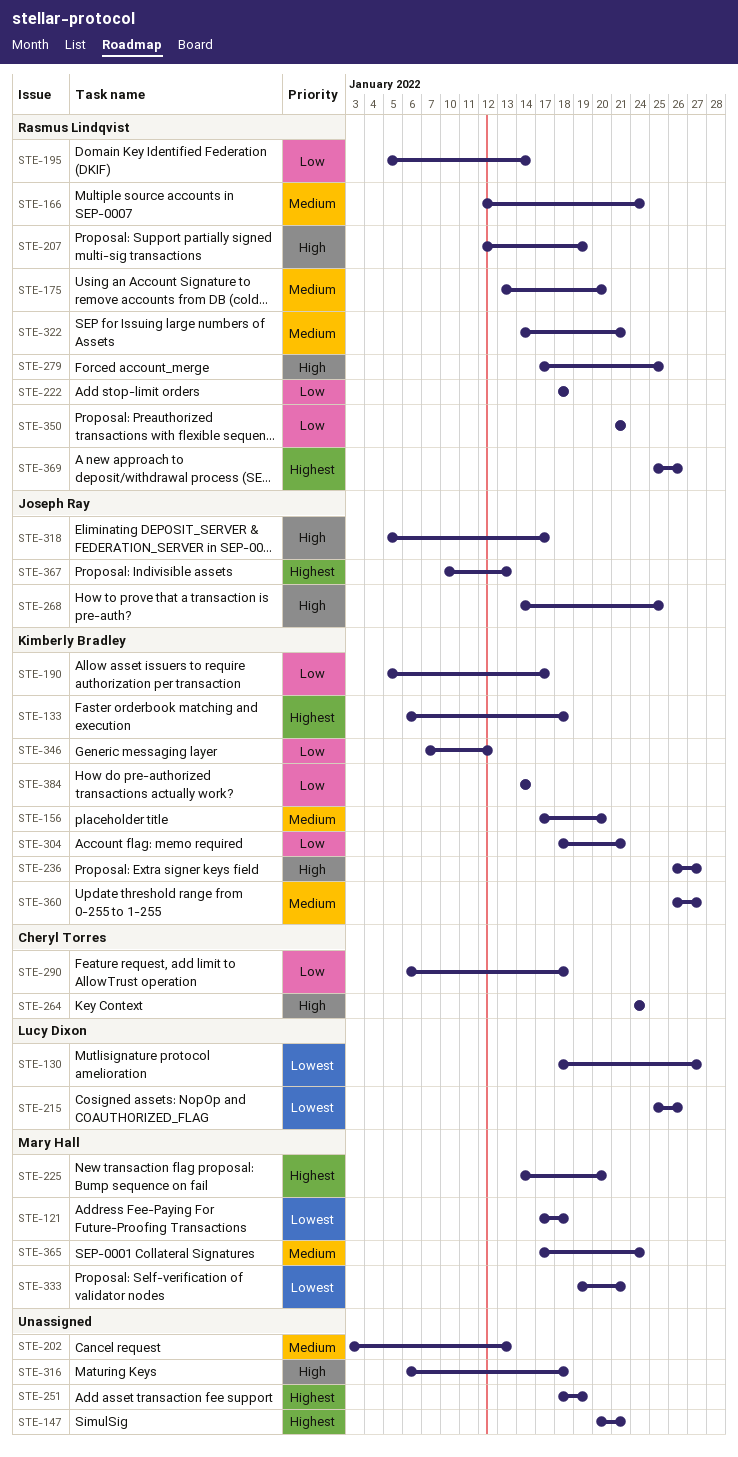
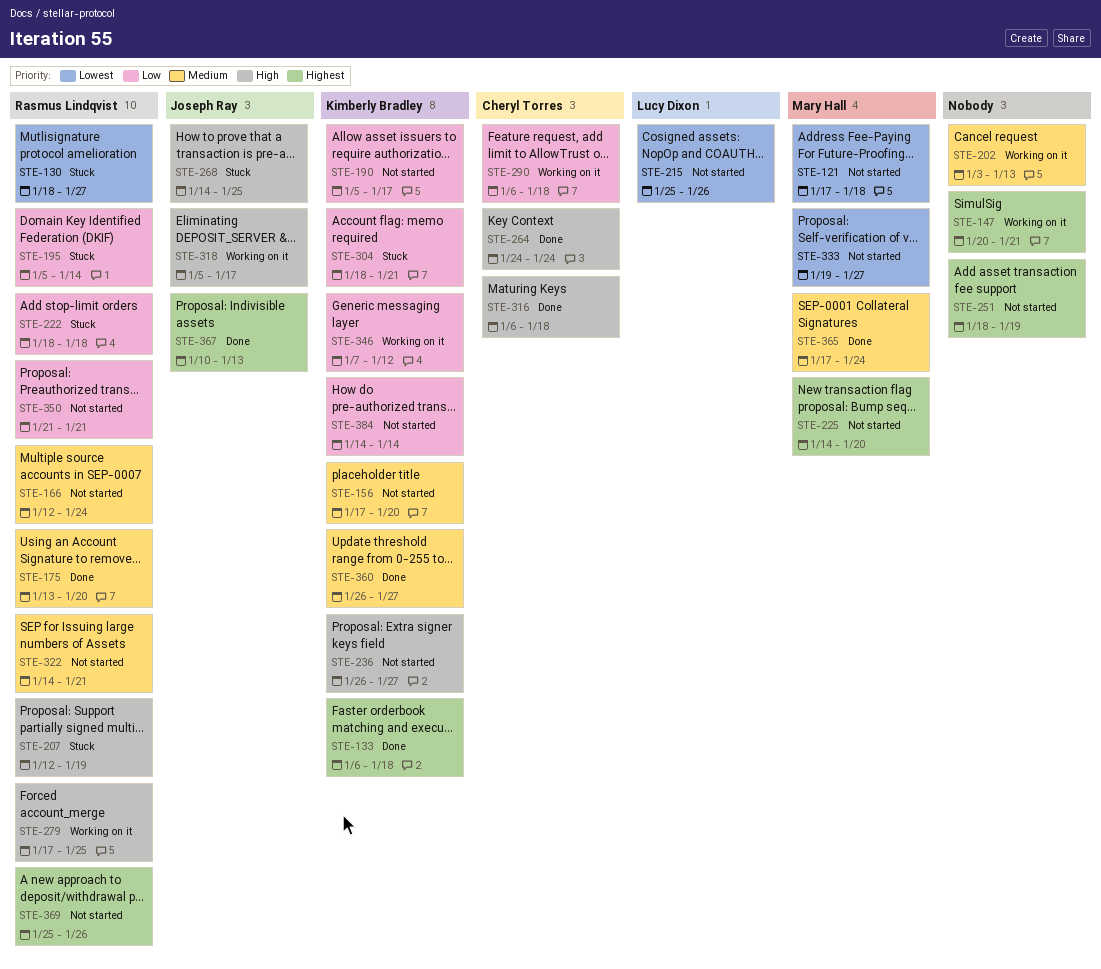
STE-130, owner: Lucy Dixon -> Rasmus Lindqvist
STE-316, owner: none -> Cheryl Torres
STE-333, due: Jan 21 -> Jan 27

